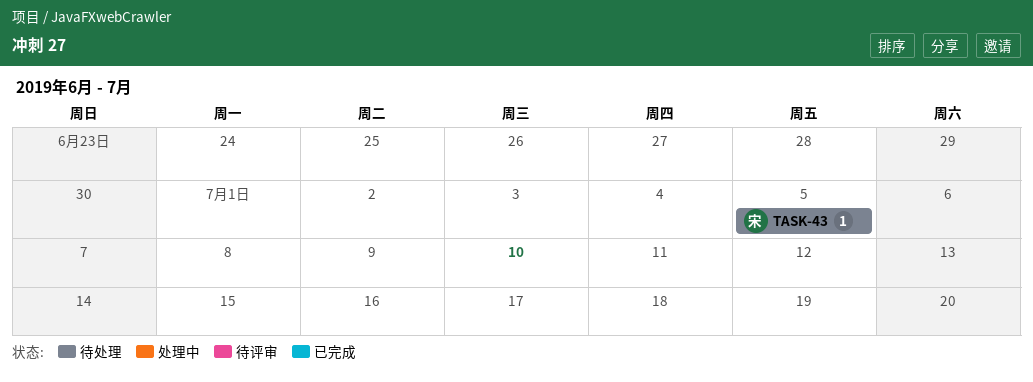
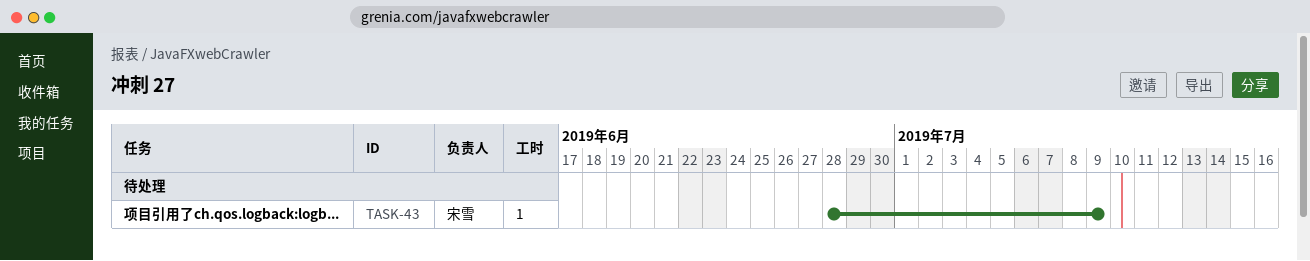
TASK-43, start: Jul 5 -> Jun 28
TASK-43, due: Jul 5 -> Jul 9

